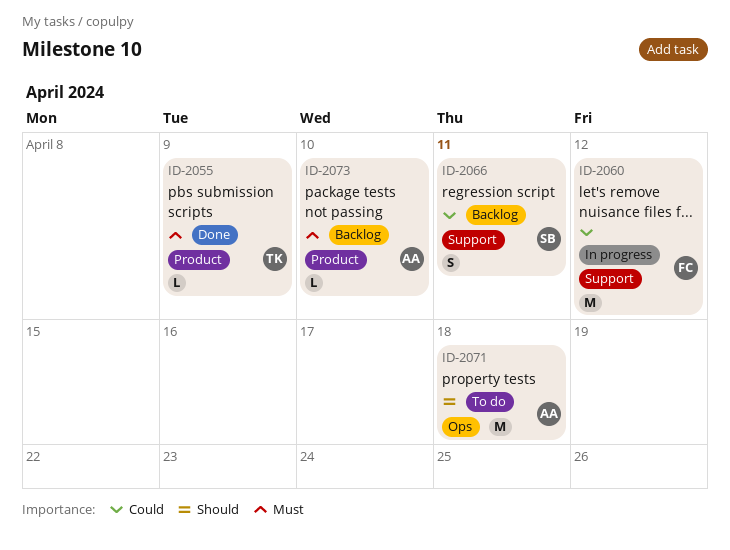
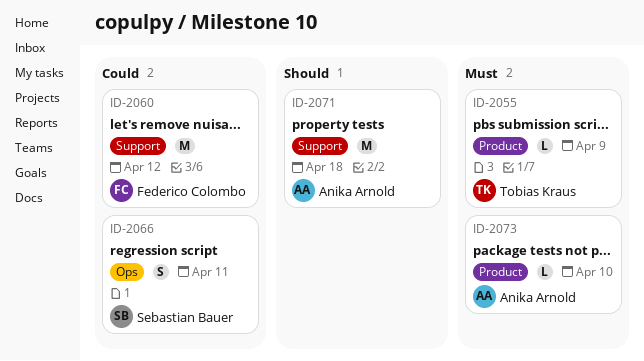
ID-2066, label: Support -> Ops
ID-2071, label: Ops -> Support

